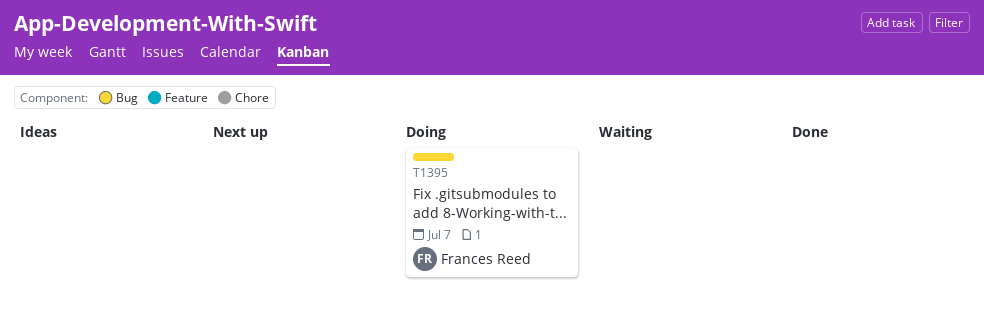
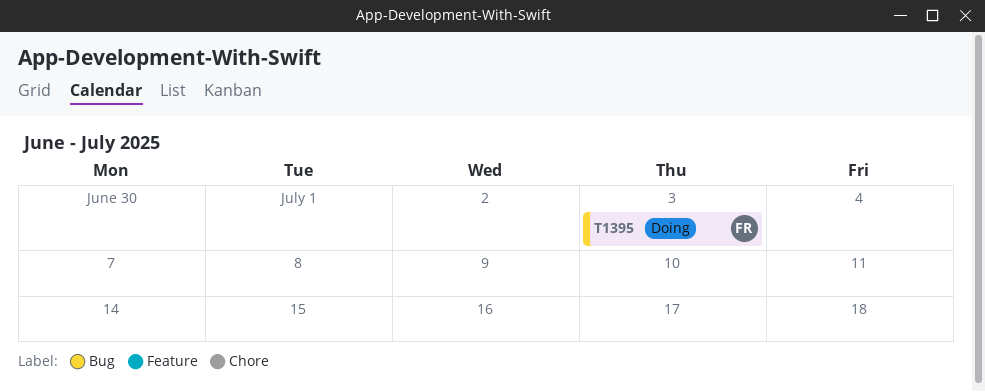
T1395, due: Jul 7 -> Jul 3

